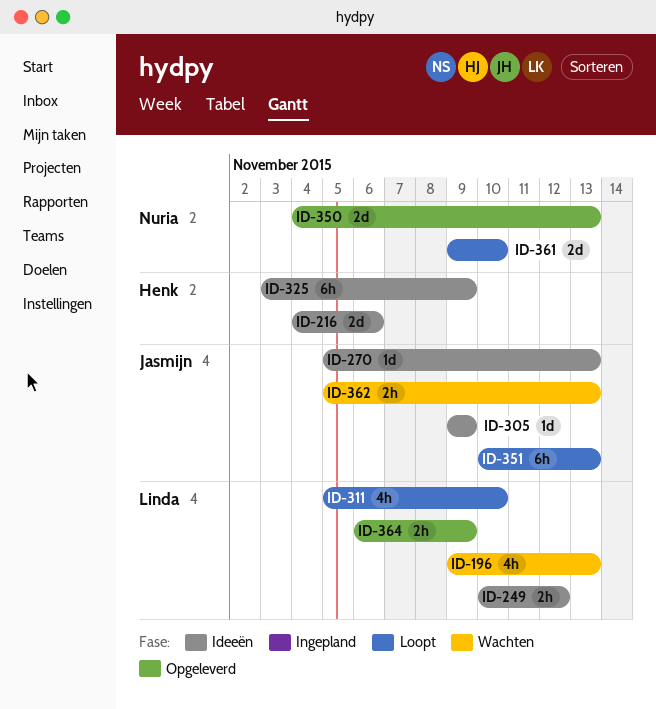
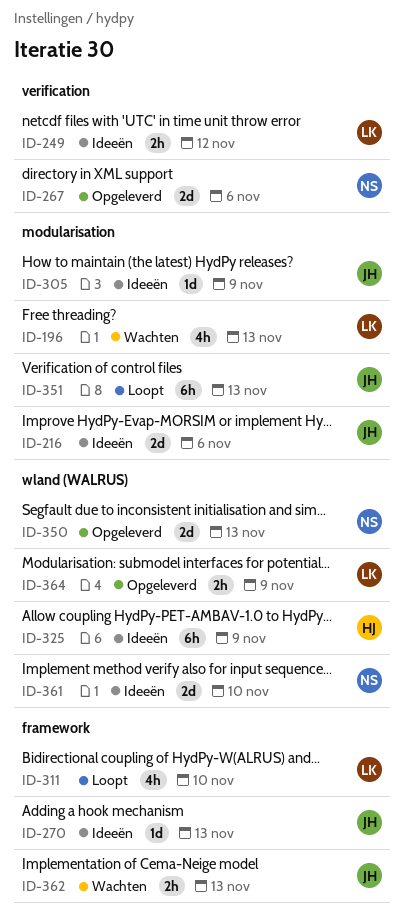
ID-216, owner: Henk -> Jasmijn
ID-267: none -> present
ID-361, status: Loopt -> Ideeën

